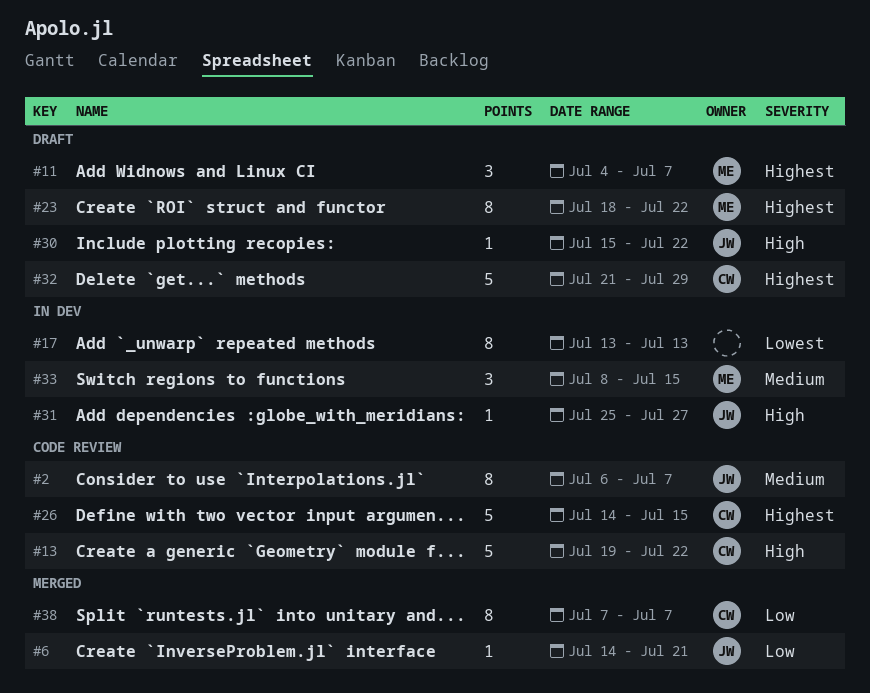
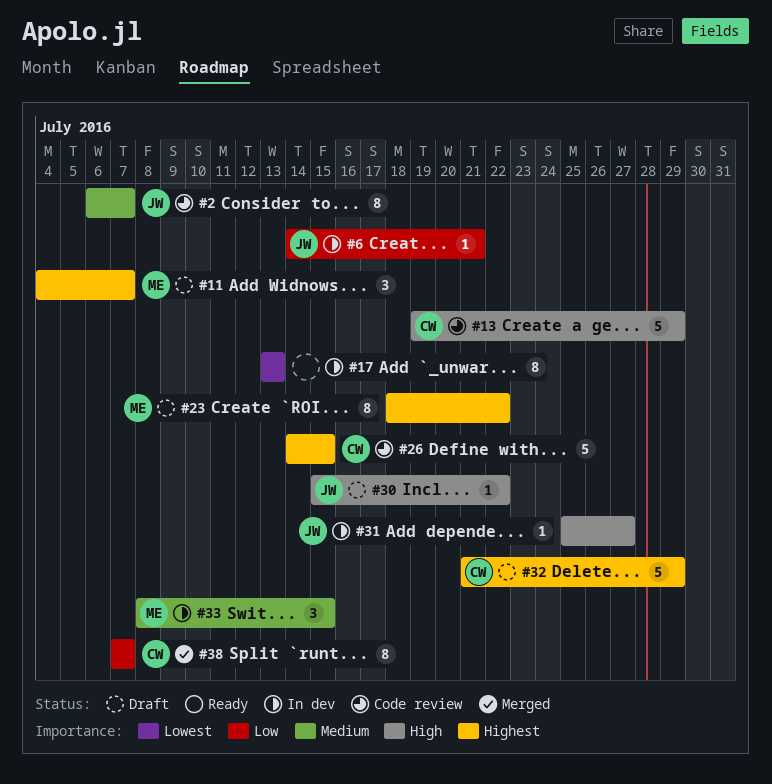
#6, status: Merged -> In dev
#13, due: Jul 22 -> Jul 29

